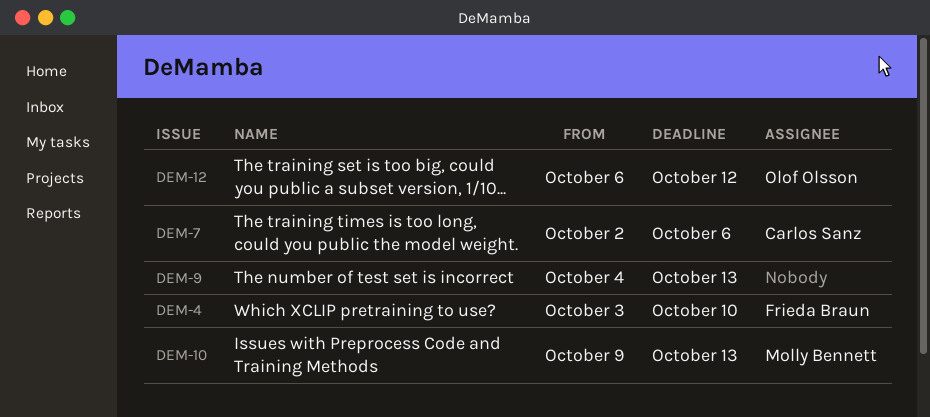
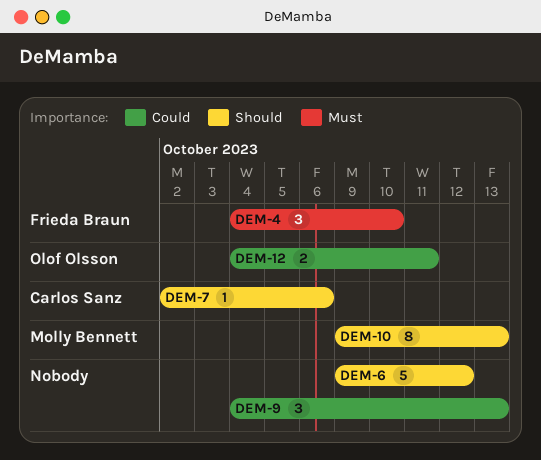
DEM-4, start: Oct 3 -> Oct 4
DEM-6: none -> present
DEM-12, start: Oct 6 -> Oct 4
DEM-12, due: Oct 12 -> Oct 11

